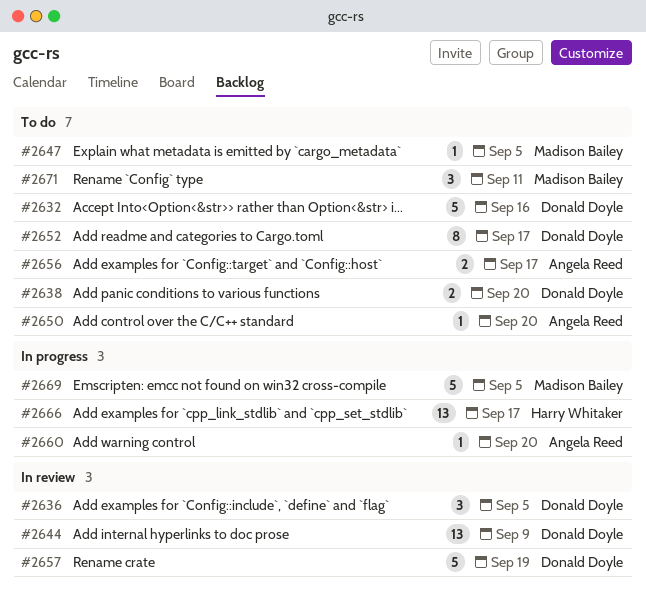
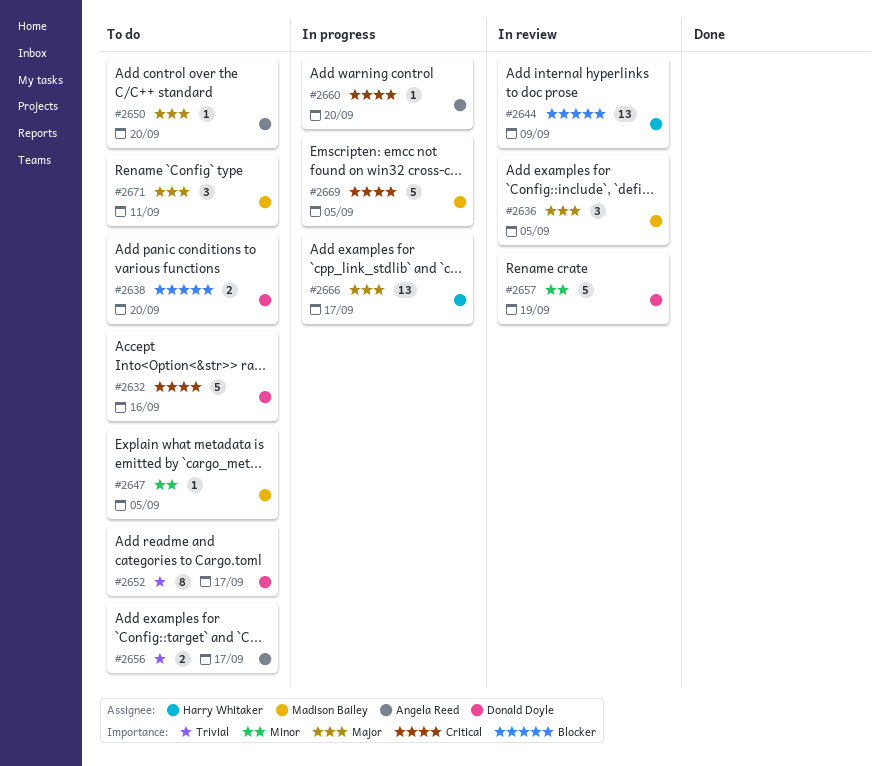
#2636, owner: Donald Doyle -> Madison Bailey
#2644, owner: Donald Doyle -> Harry Whitaker

